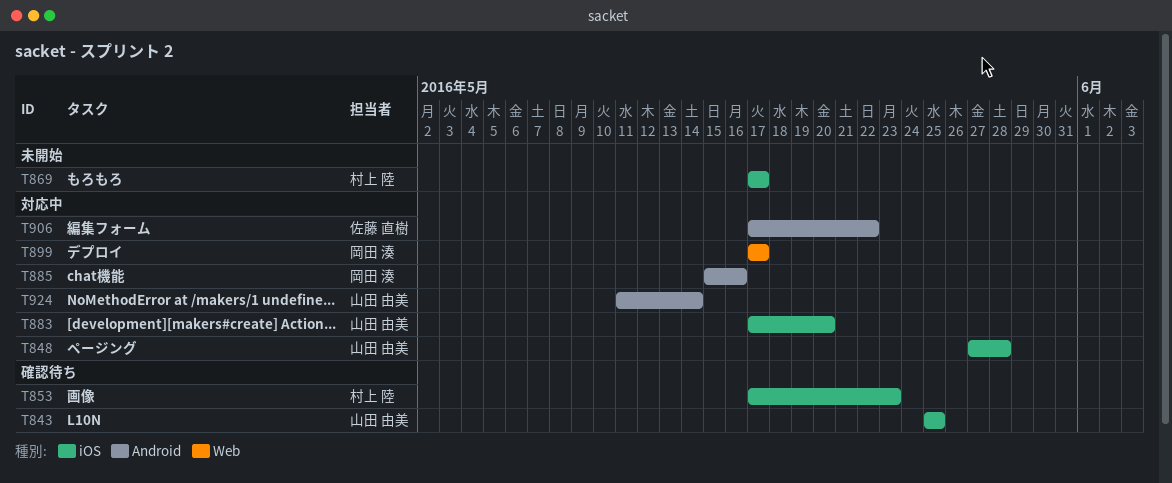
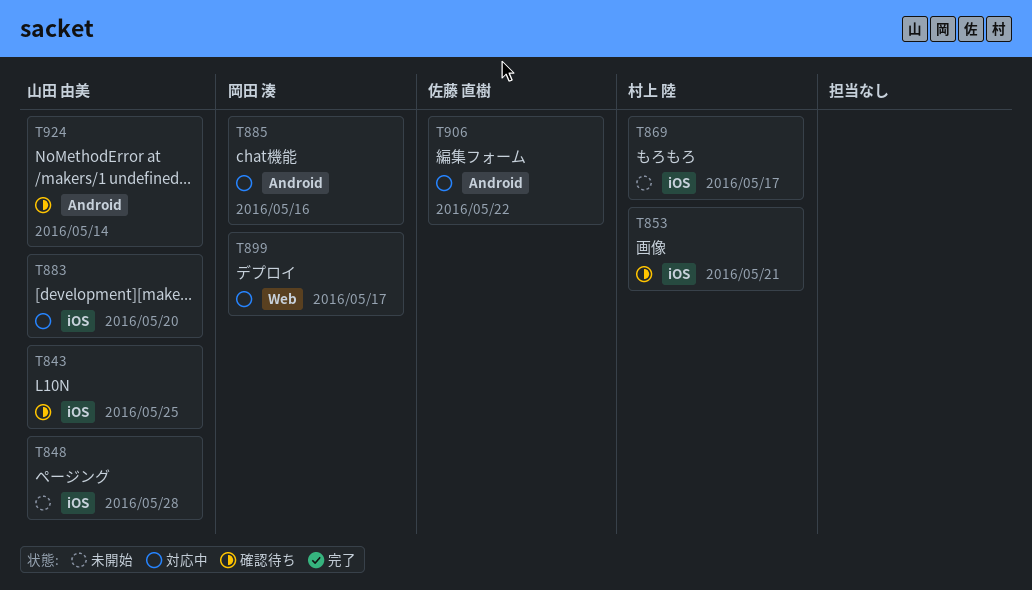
T848, status: 対応中 -> 未開始
T853, due: May 23 -> May 21
T924, status: 対応中 -> 確認待ち

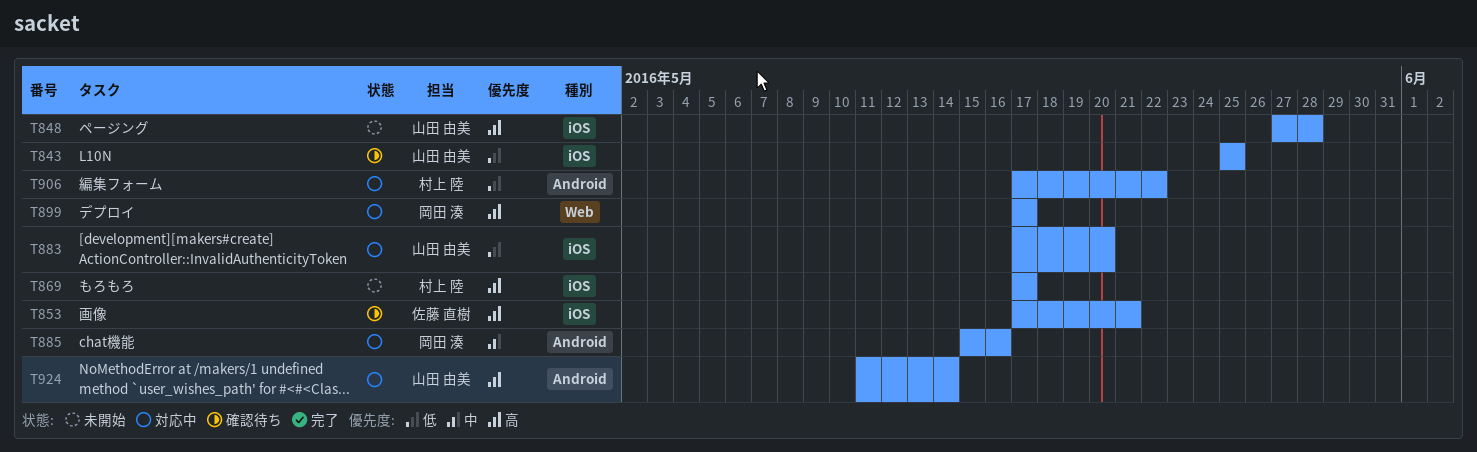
T853, owner: 村上 陸 -> 佐藤 直樹
T906, owner: 佐藤 直樹 -> 村上 陸
T924, status: 確認待ち -> 対応中

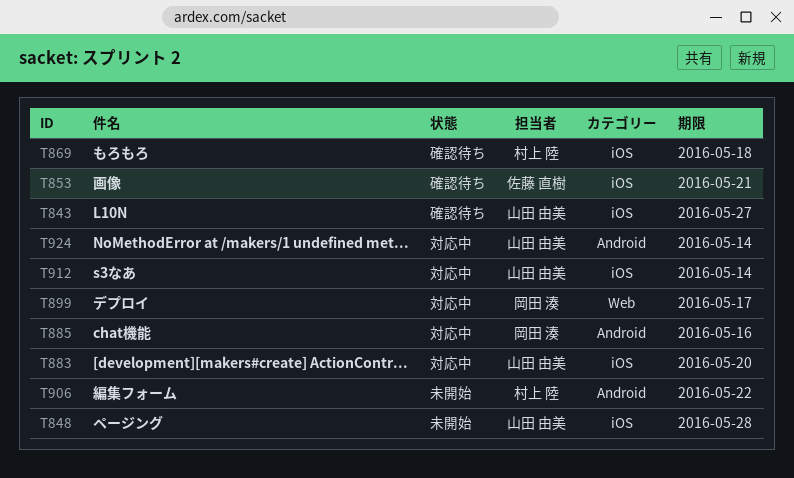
T843, due: May 25 -> May 27
T869, status: 未開始 -> 確認待ち
T869, due: May 17 -> May 18
T906, status: 対応中 -> 未開始
T912: none -> present

